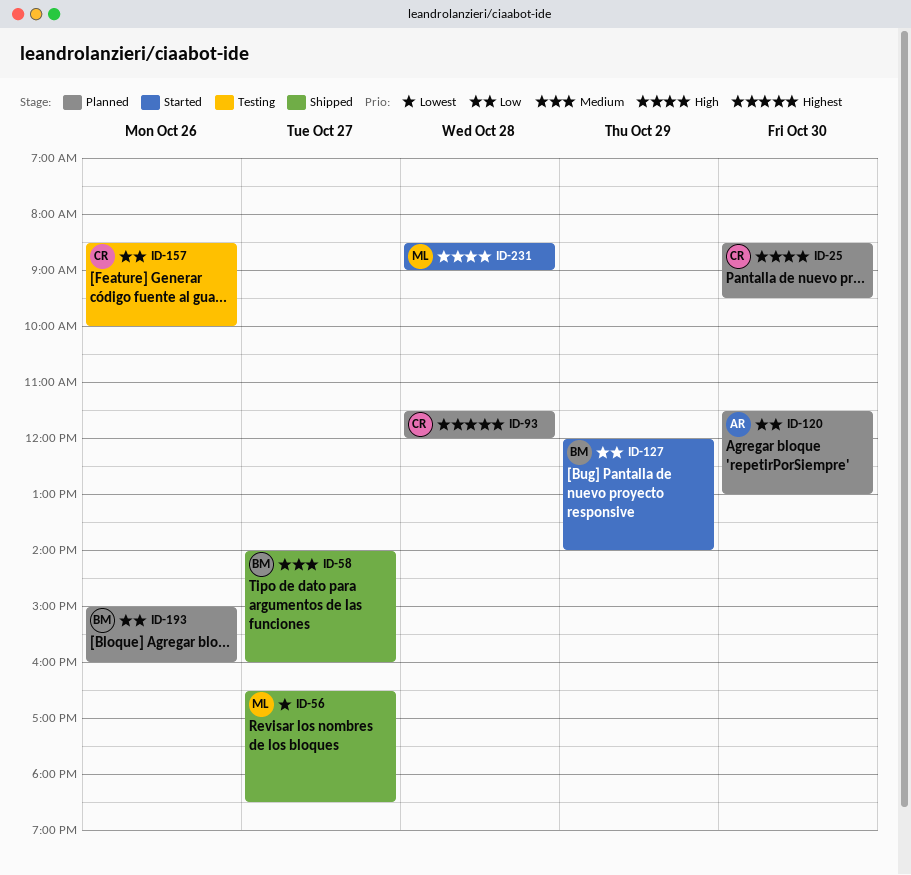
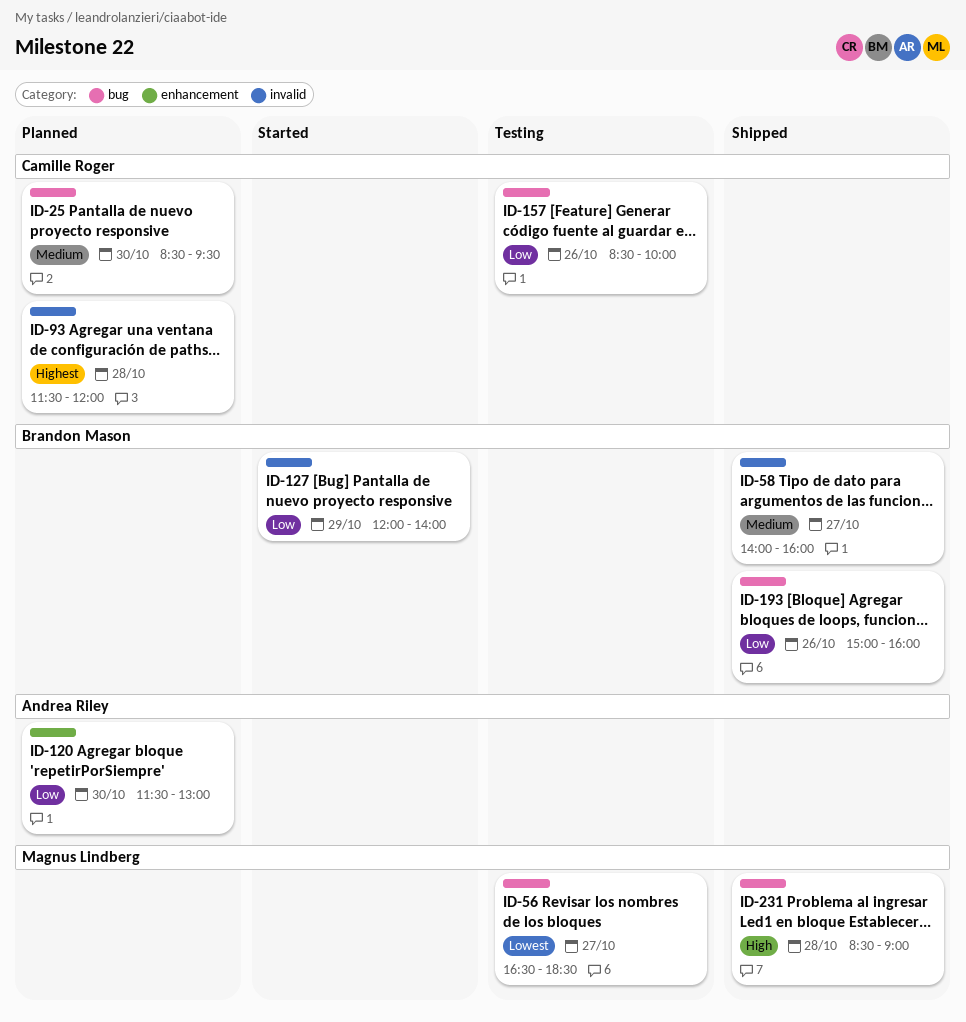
ID-25, priority: High -> Medium
ID-56, status: Shipped -> Testing
ID-193, status: Planned -> Shipped
ID-231, status: Started -> Shipped

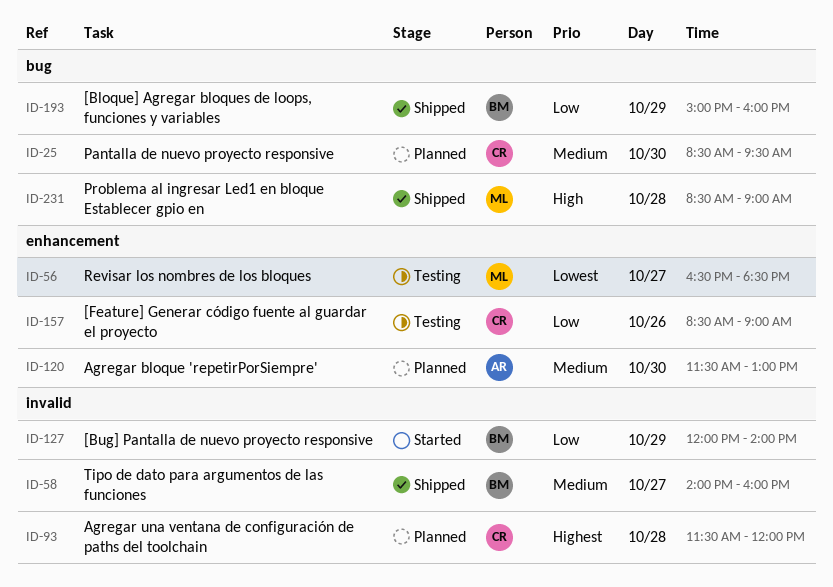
ID-56, label: bug -> enhancement
ID-120, priority: Low -> Medium
ID-157, label: bug -> enhancement
ID-157, ends: 10:00 -> 09:00
ID-193, day: Oct 26 -> Oct 29

